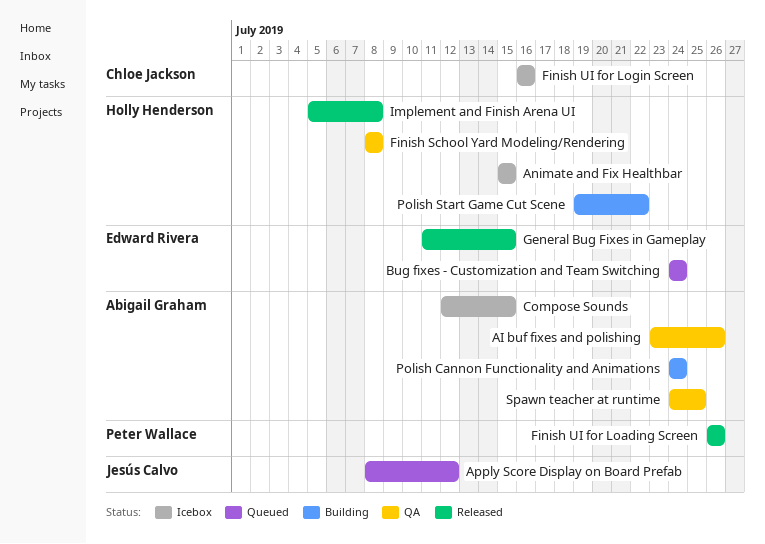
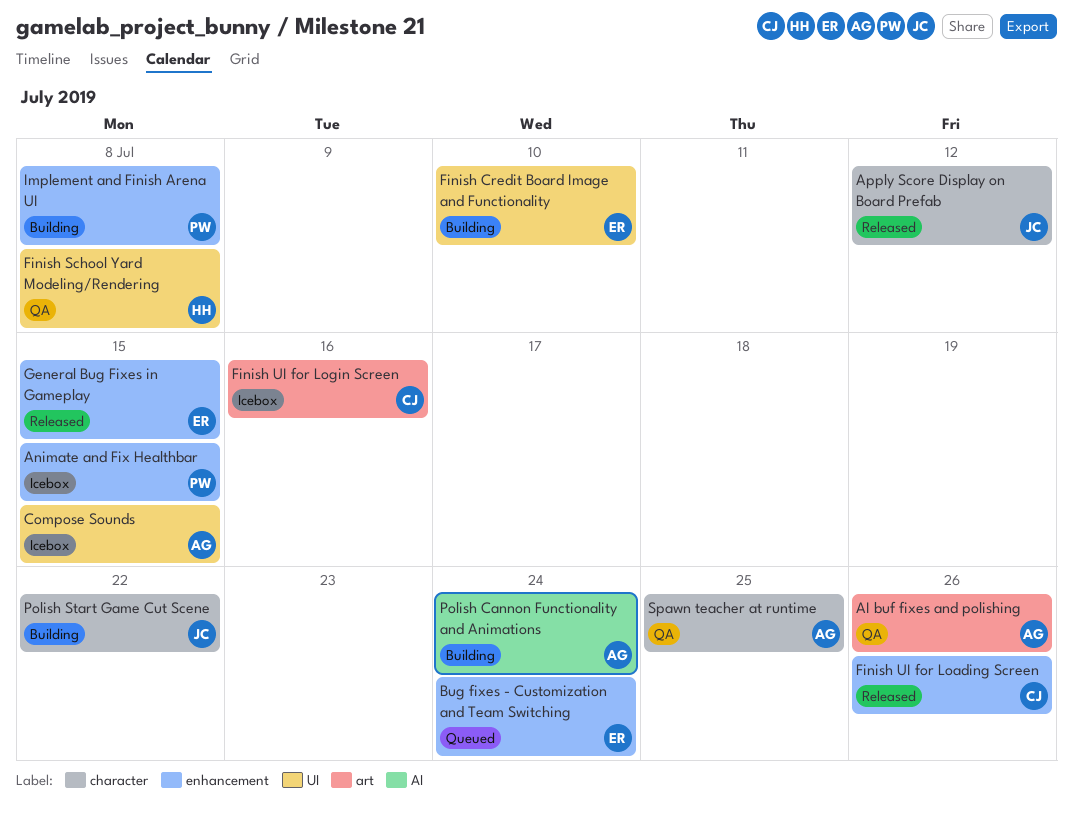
Animate and Fix Healthbar, owner: Holly Henderson -> Peter Wallace
Apply Score Display on Board Prefab, status: Queued -> Released
Finish Credit Board Image and Functionality: none -> present
Finish UI for Loading Screen, owner: Peter Wallace -> Chloe Jackson
Implement and Finish Arena UI, status: Released -> Building
Implement and Finish Arena UI, owner: Holly Henderson -> Peter Wallace
Polish Start Game Cut Scene, owner: Holly Henderson -> Jesús Calvo

